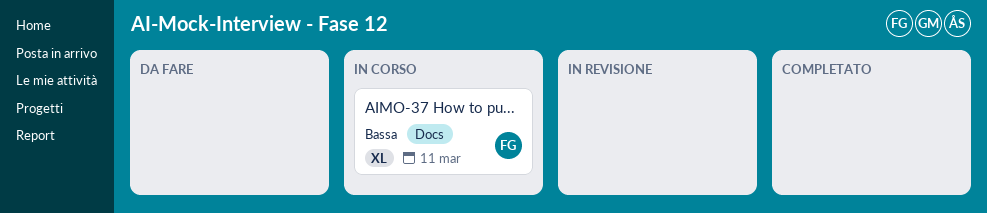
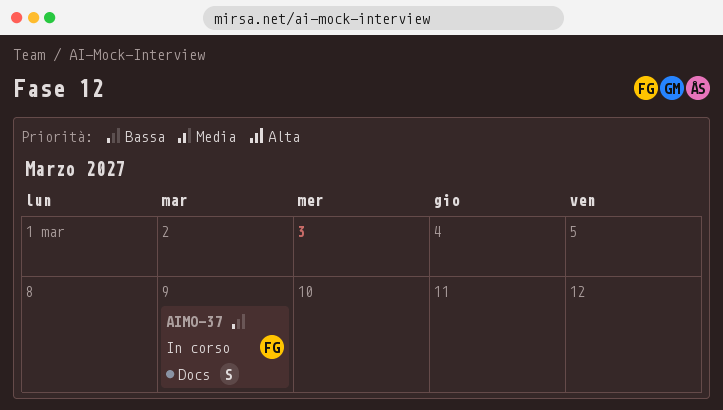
AIMO-37, estimate: XL -> S
AIMO-37, due: Mar 11 -> Mar 9

